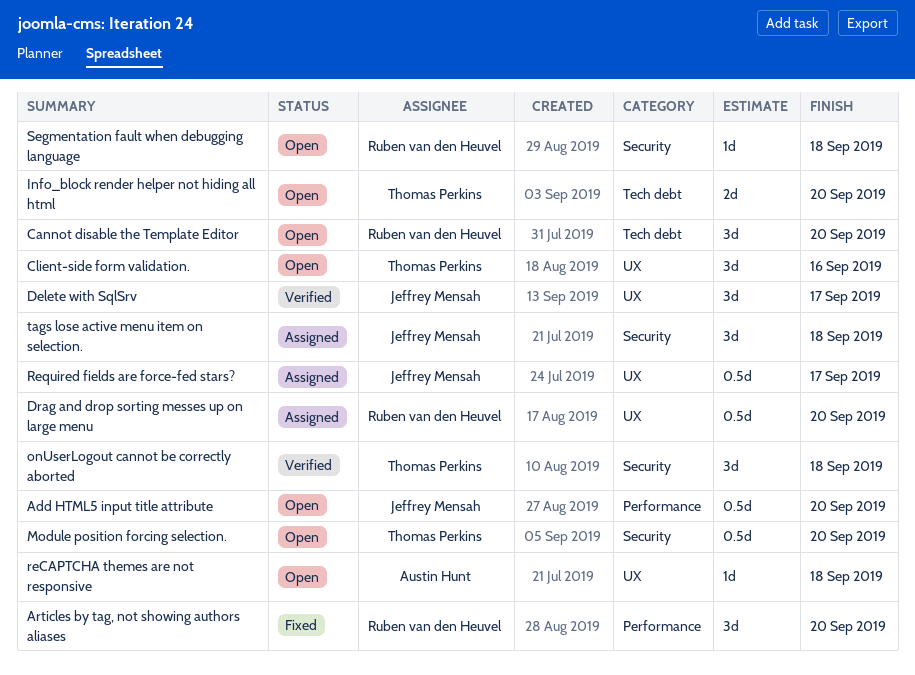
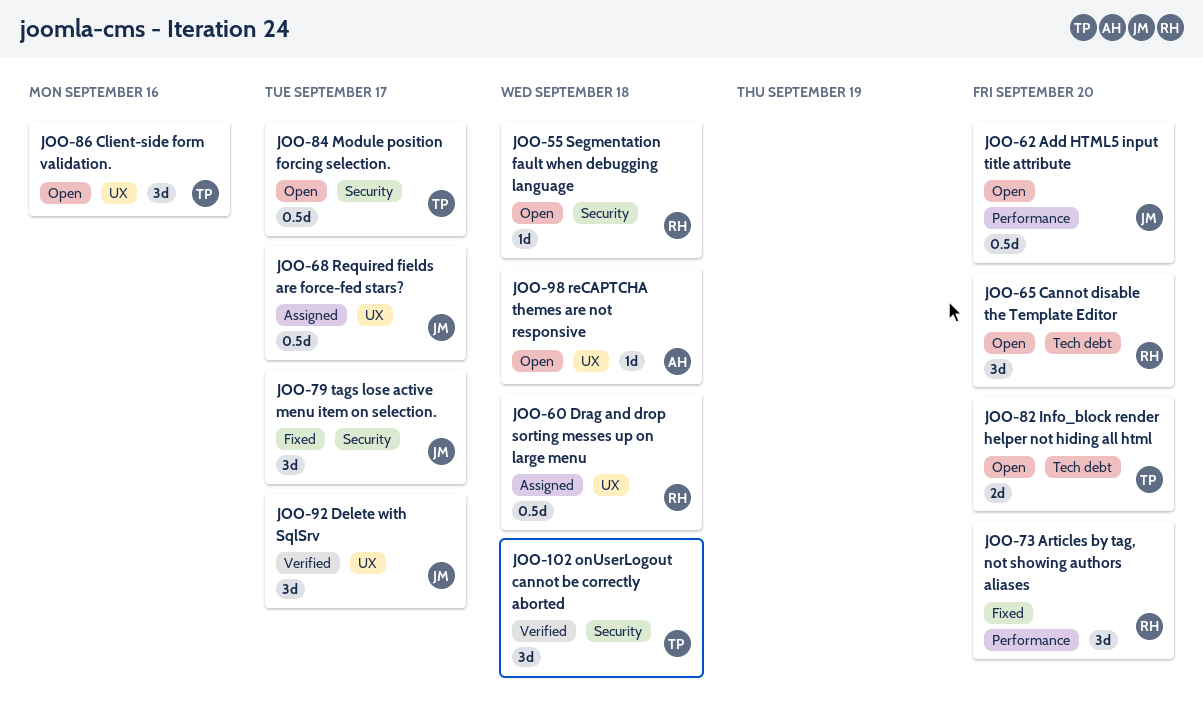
Drag and drop sorting messes up on large menu, due: Sep 20 -> Sep 18
Module position forcing selection., due: Sep 20 -> Sep 17
tags lose active menu item on selection., status: Assigned -> Fixed
tags lose active menu item on selection., due: Sep 18 -> Sep 17

